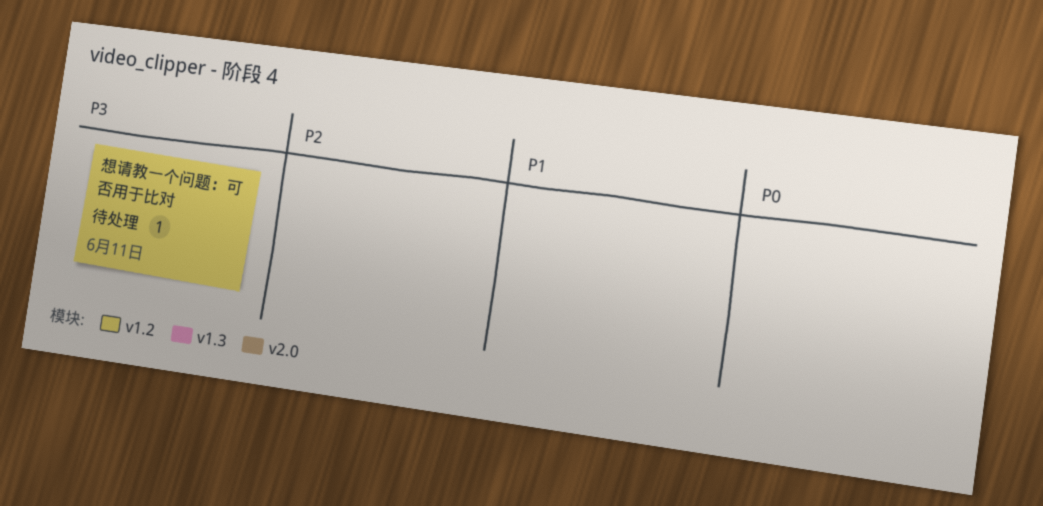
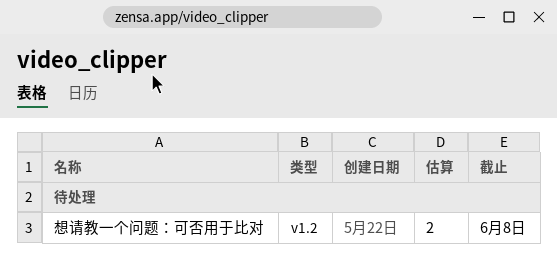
想请教一个问题：可否用于比对, estimate: 1 -> 2
想请教一个问题：可否用于比对, due: Jun 11 -> Jun 8

